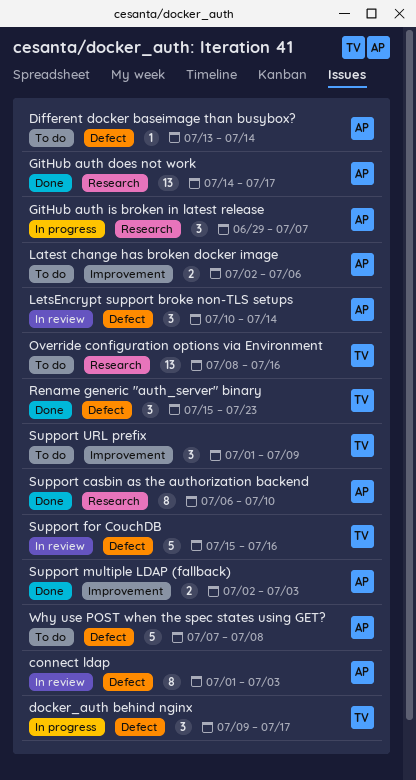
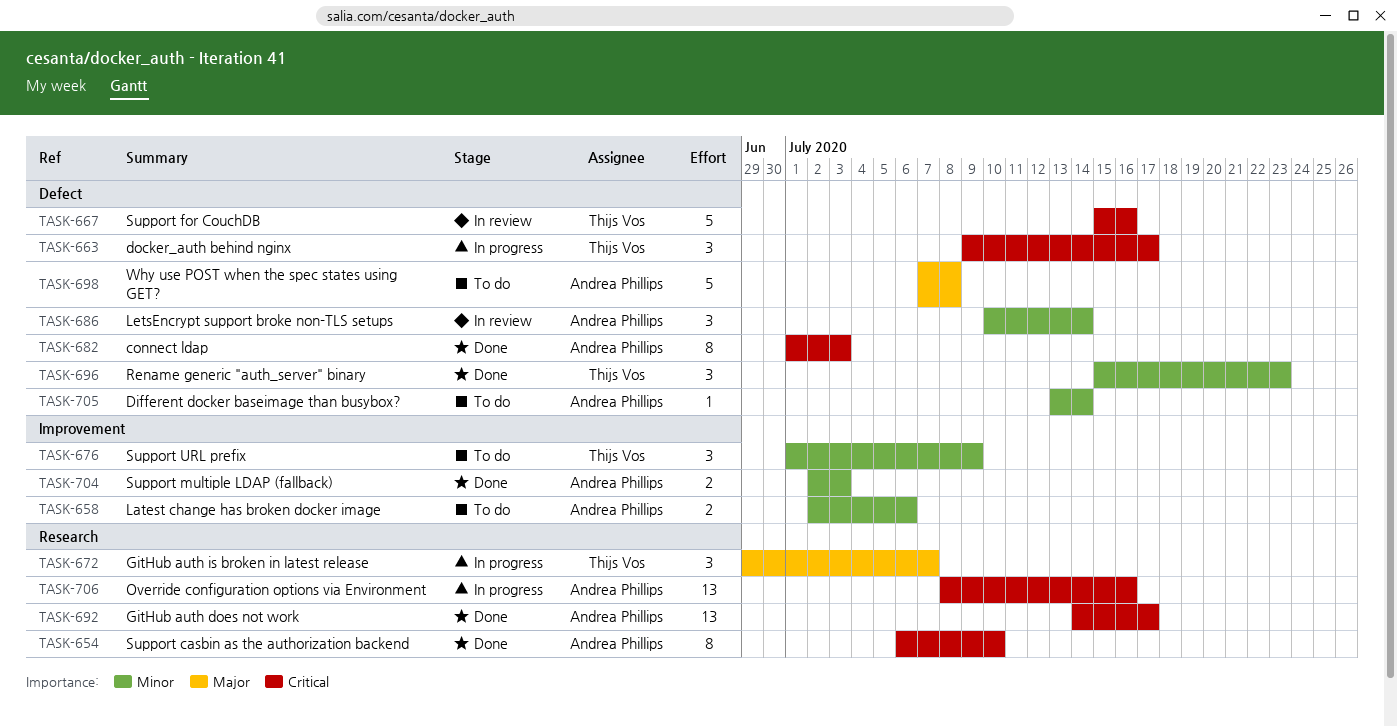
connect ldap, status: In review -> Done
GitHub auth is broken in latest release, owner: Andrea Phillips -> Thijs Vos
Override configuration options via Environment, status: To do -> In progress
Override configuration options via Environment, owner: Thijs Vos -> Andrea Phillips

